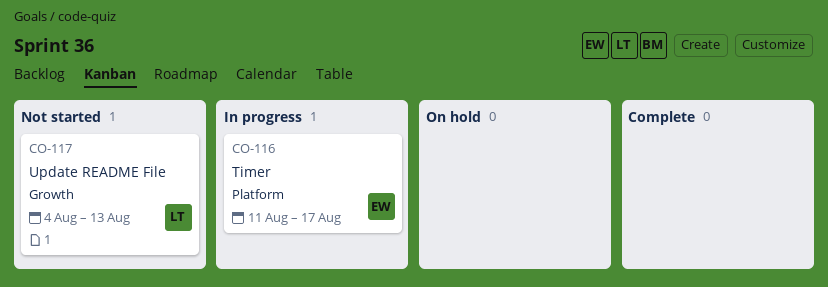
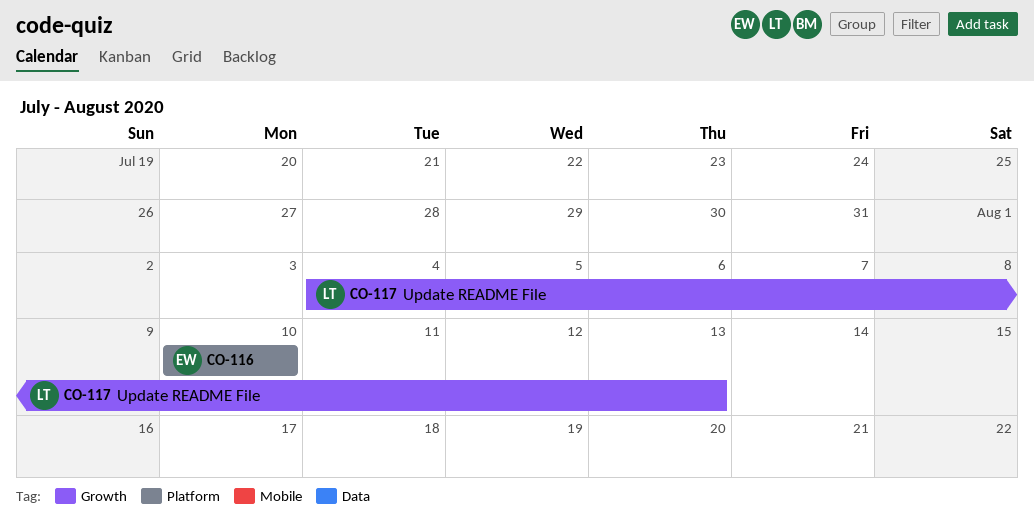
CO-116, start: Aug 11 -> Aug 10
CO-116, due: Aug 17 -> Aug 10

